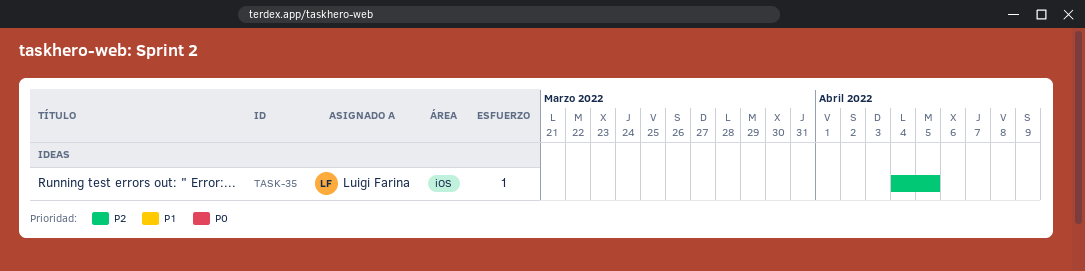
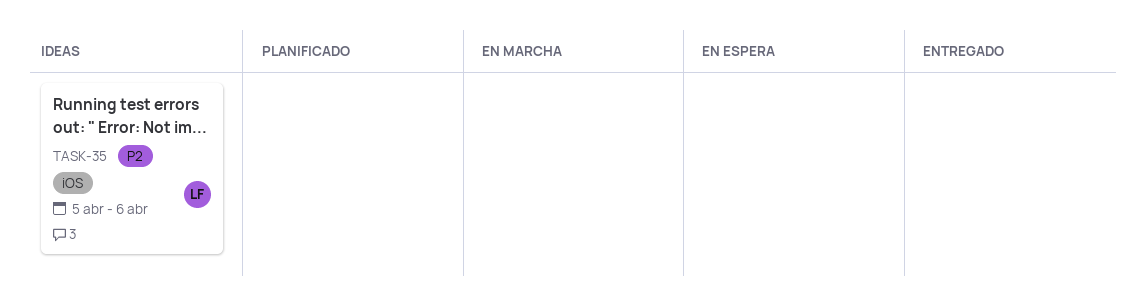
TASK-35, start: Apr 4 -> Apr 5
TASK-35, due: Apr 5 -> Apr 6

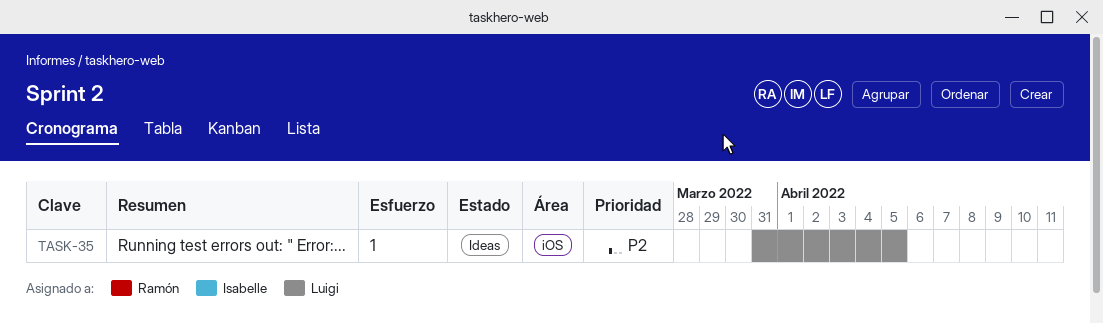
TASK-35, start: Apr 5 -> Mar 31
TASK-35, due: Apr 6 -> Apr 5

